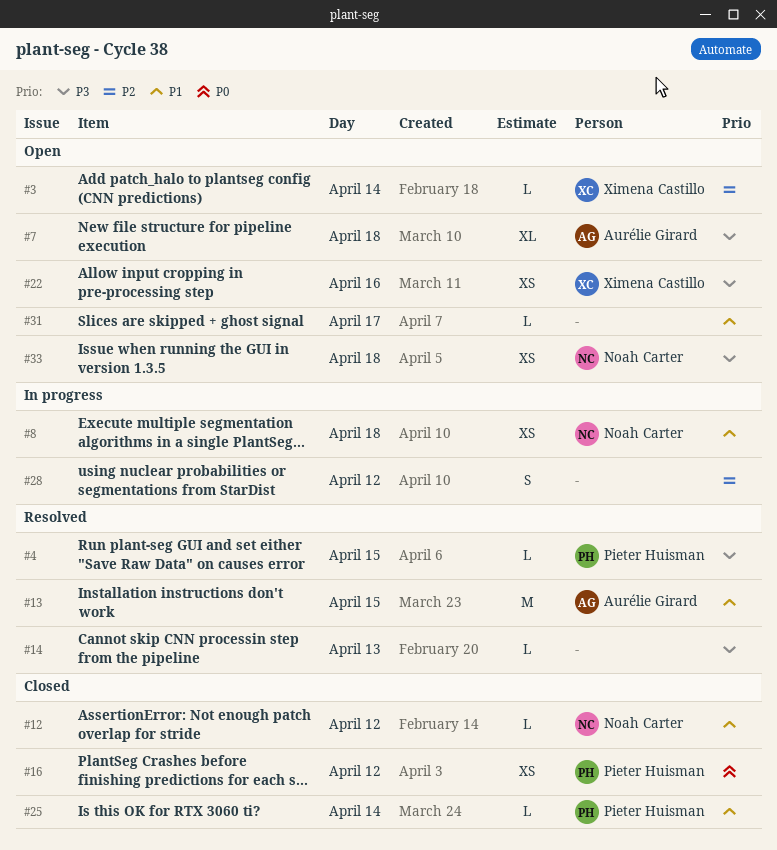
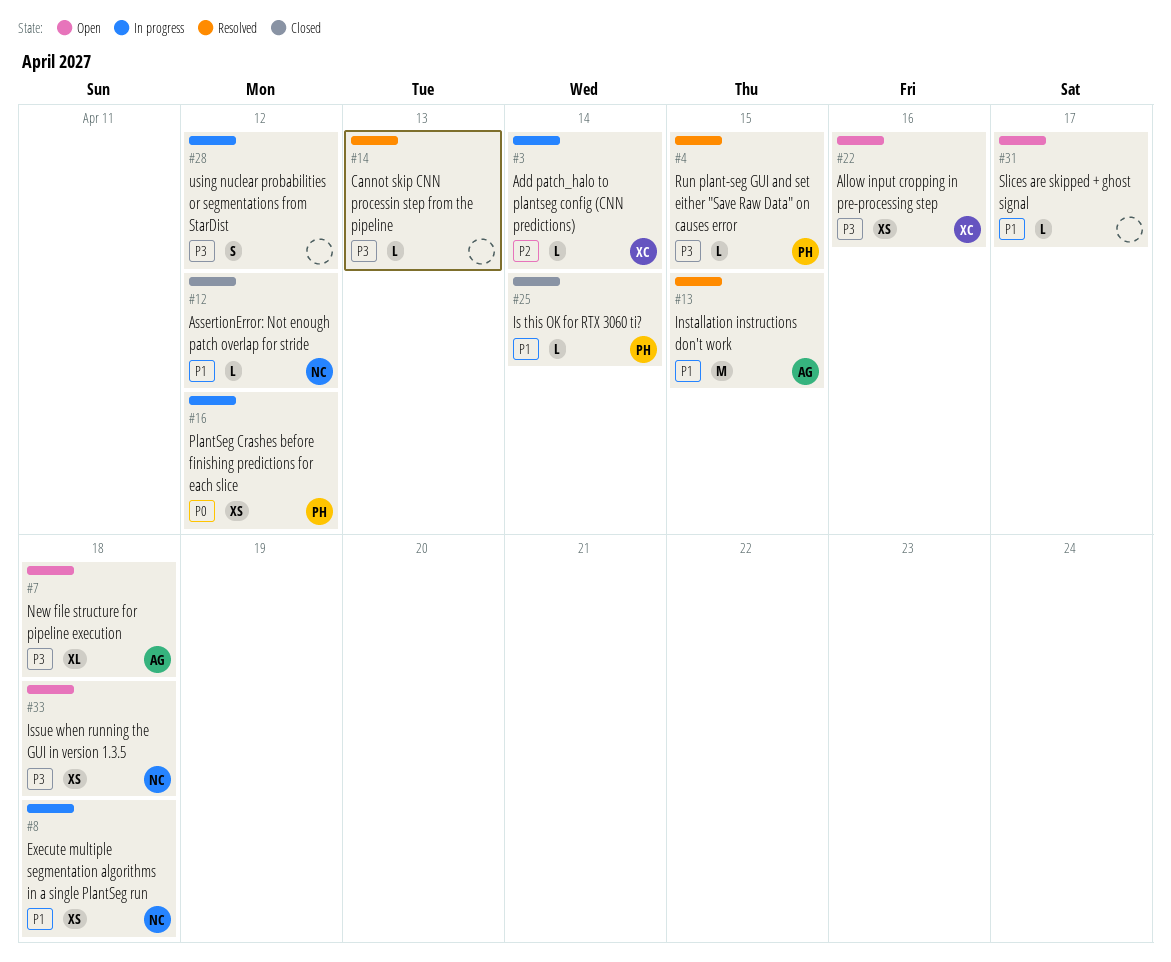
#3, status: Open -> In progress
#16, status: Closed -> In progress
#28, priority: P2 -> P3

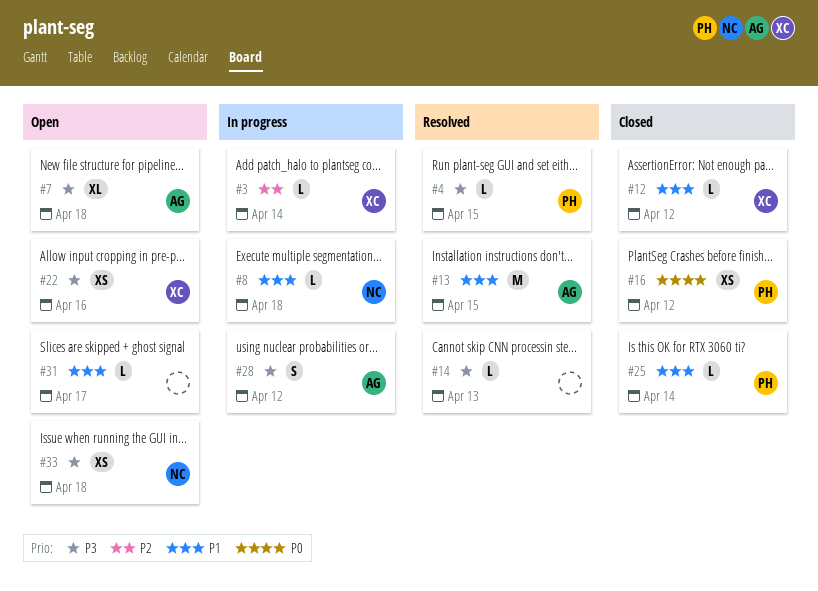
#8, estimate: XS -> L
#12, owner: NC -> XC
#16, status: In progress -> Closed
#28, owner: none -> AG

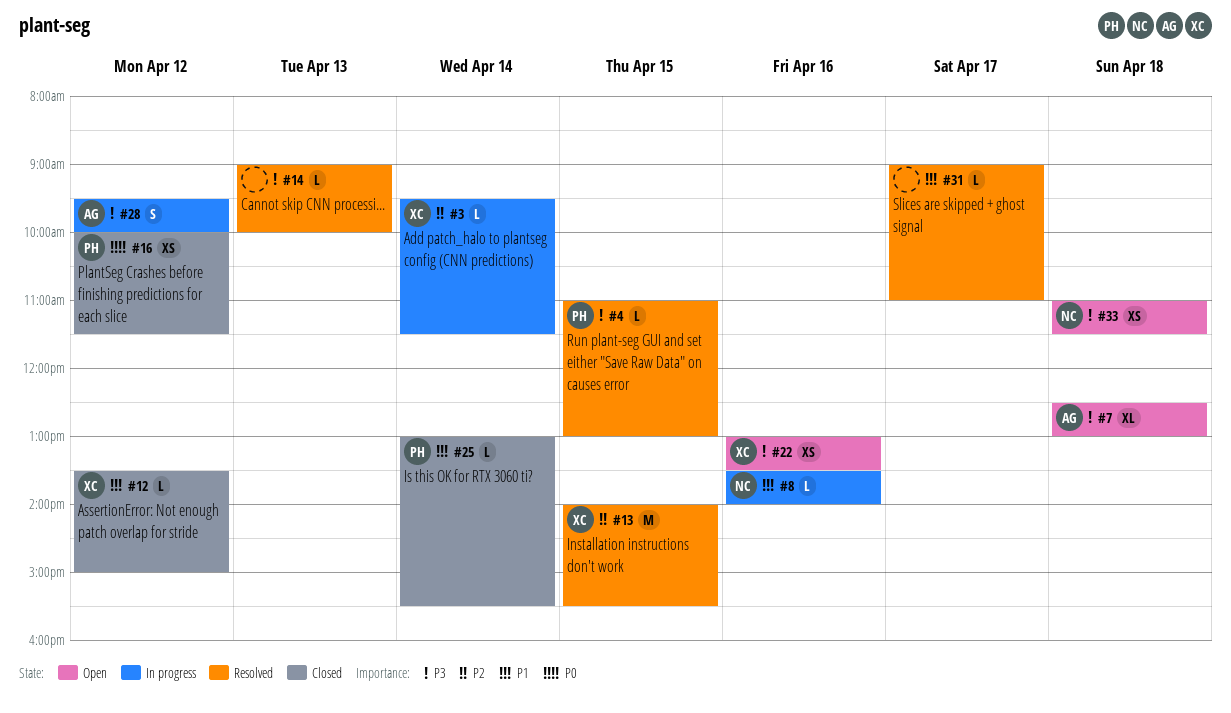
#8, day: Apr 18 -> Apr 16
#13, owner: AG -> XC
#13, priority: P1 -> P2
#31, status: Open -> Resolved

